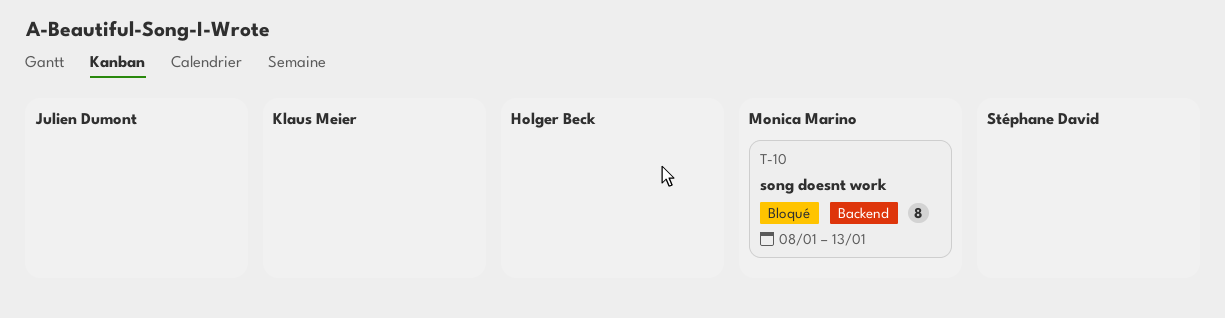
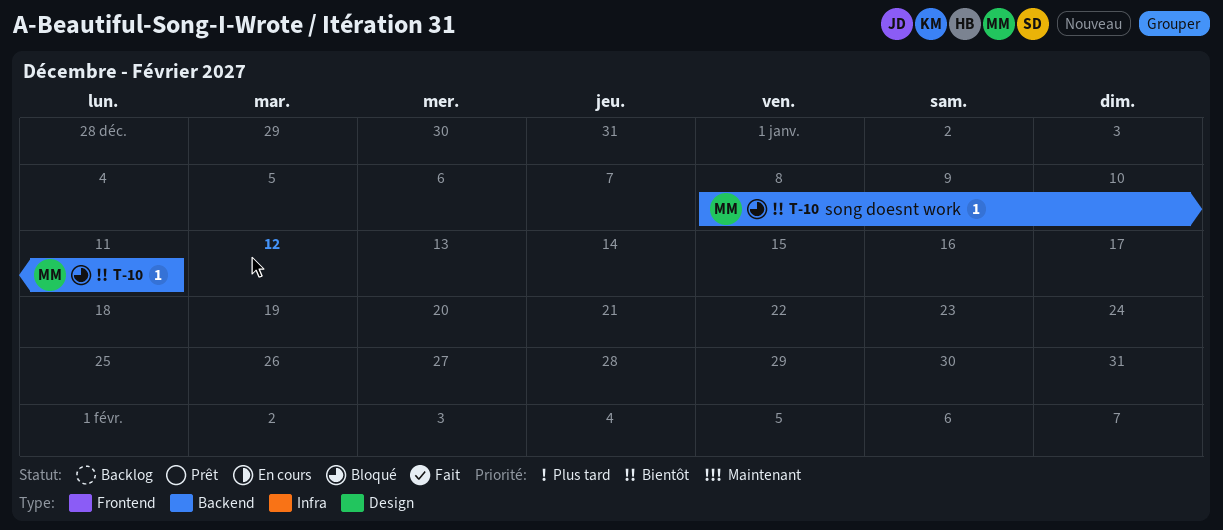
T-10, estimate: 8 -> 1
T-10, due: Jan 13 -> Jan 11

